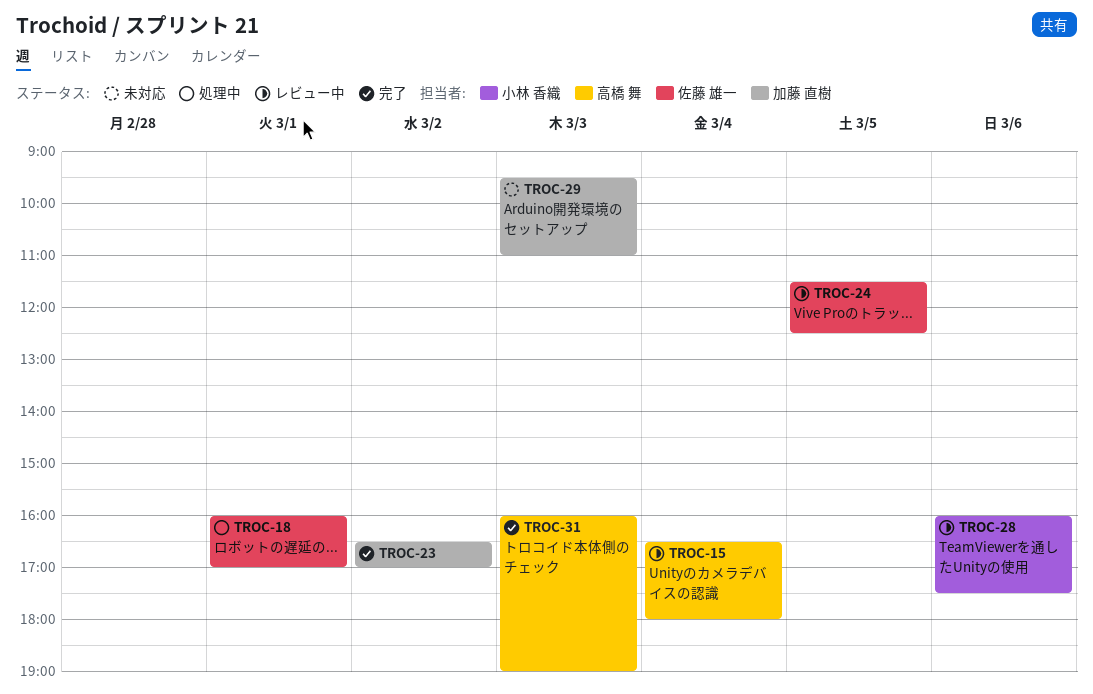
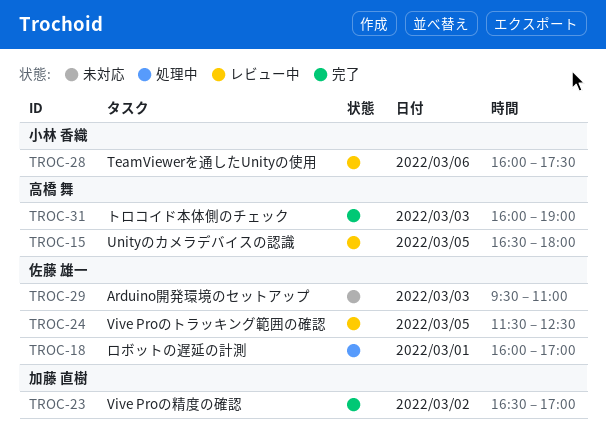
TROC-15, day: Mar 4 -> Mar 5
TROC-29, owner: 加藤 直樹 -> 佐藤 雄一

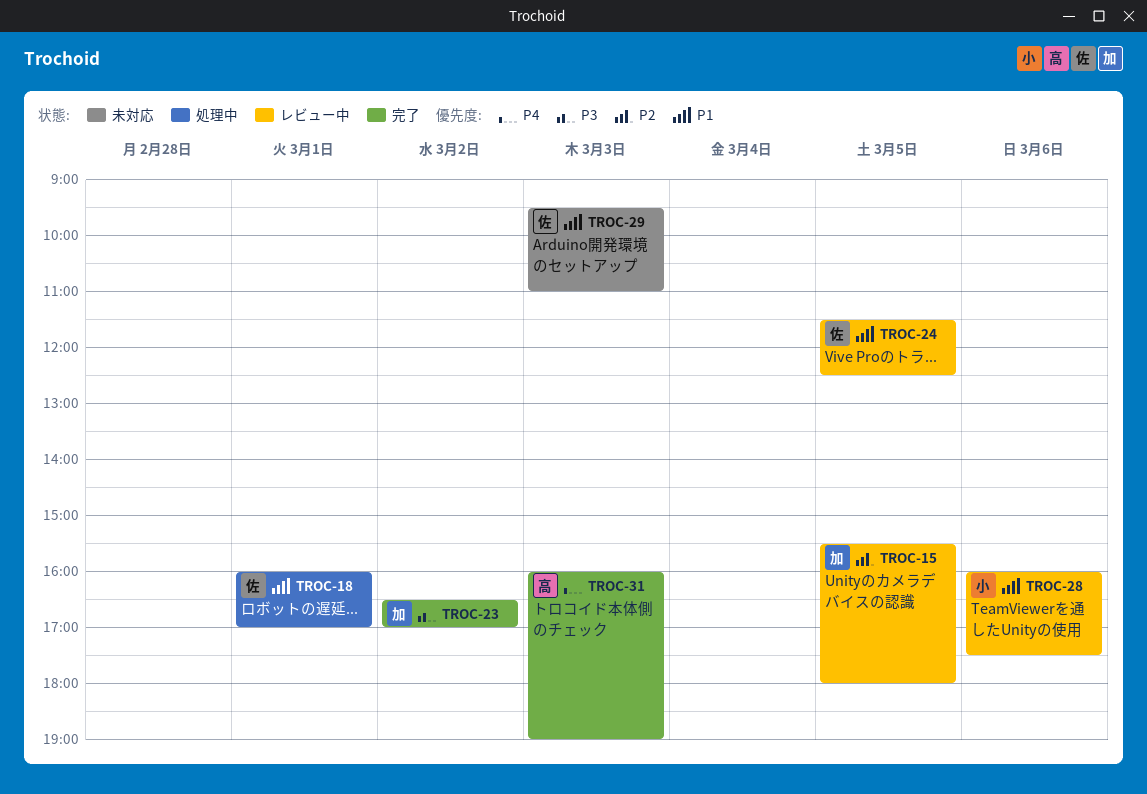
TROC-15, owner: 高橋 舞 -> 加藤 直樹
TROC-15, begins: 16:30 -> 15:30

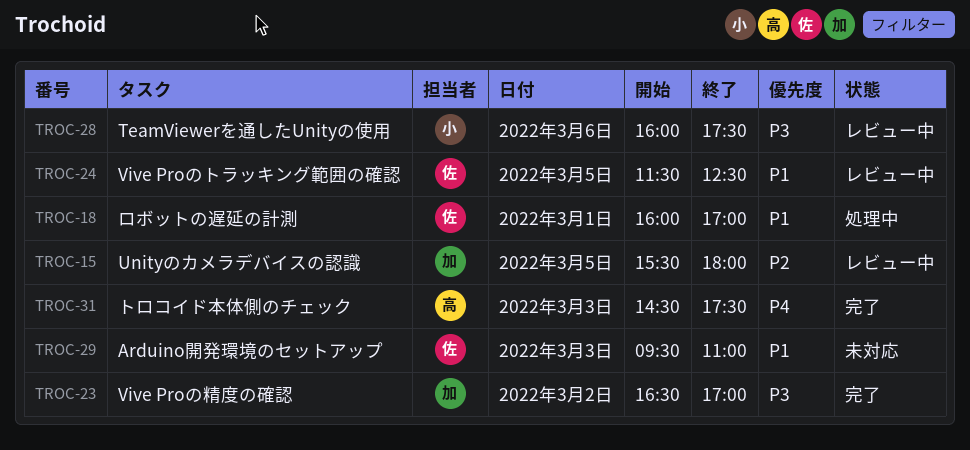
TROC-28, priority: P1 -> P3
TROC-31, begins: 16:00 -> 14:30
TROC-31, ends: 19:00 -> 17:30

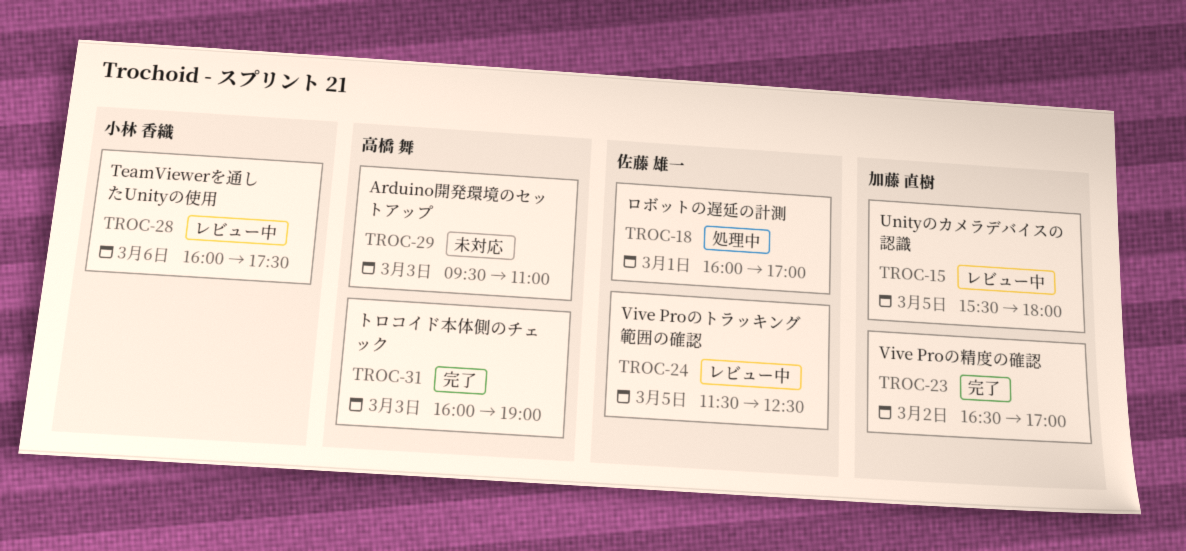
TROC-29, owner: 佐藤 雄一 -> 高橋 舞
TROC-31, begins: 14:30 -> 16:00
TROC-31, ends: 17:30 -> 19:00

